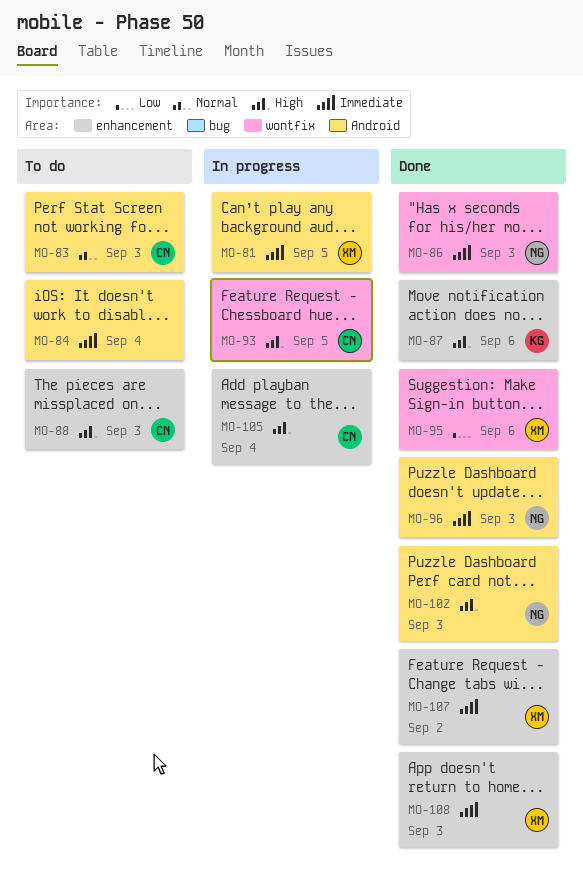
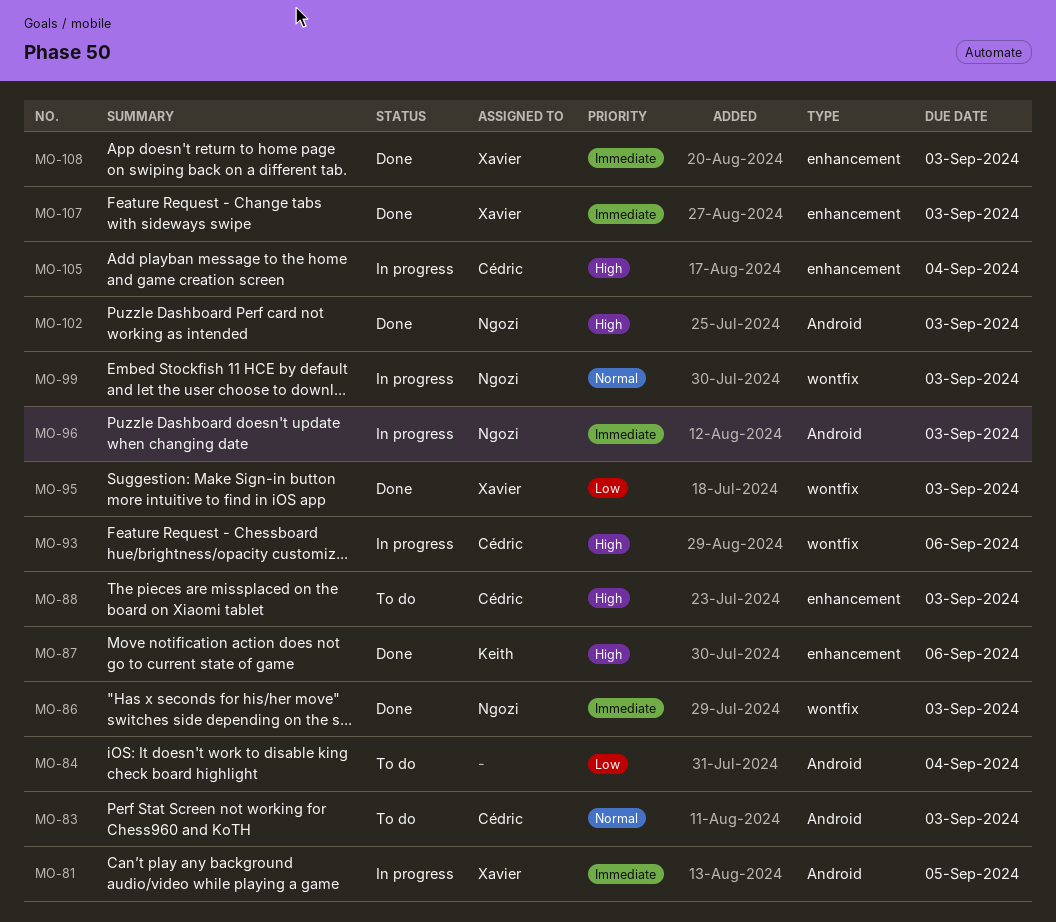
MO-84, priority: Immediate -> Low
MO-93, due: Sep 5 -> Sep 6
MO-95, due: Sep 6 -> Sep 3
MO-96, status: Done -> In progress
MO-99: none -> present
MO-107, due: Sep 2 -> Sep 3

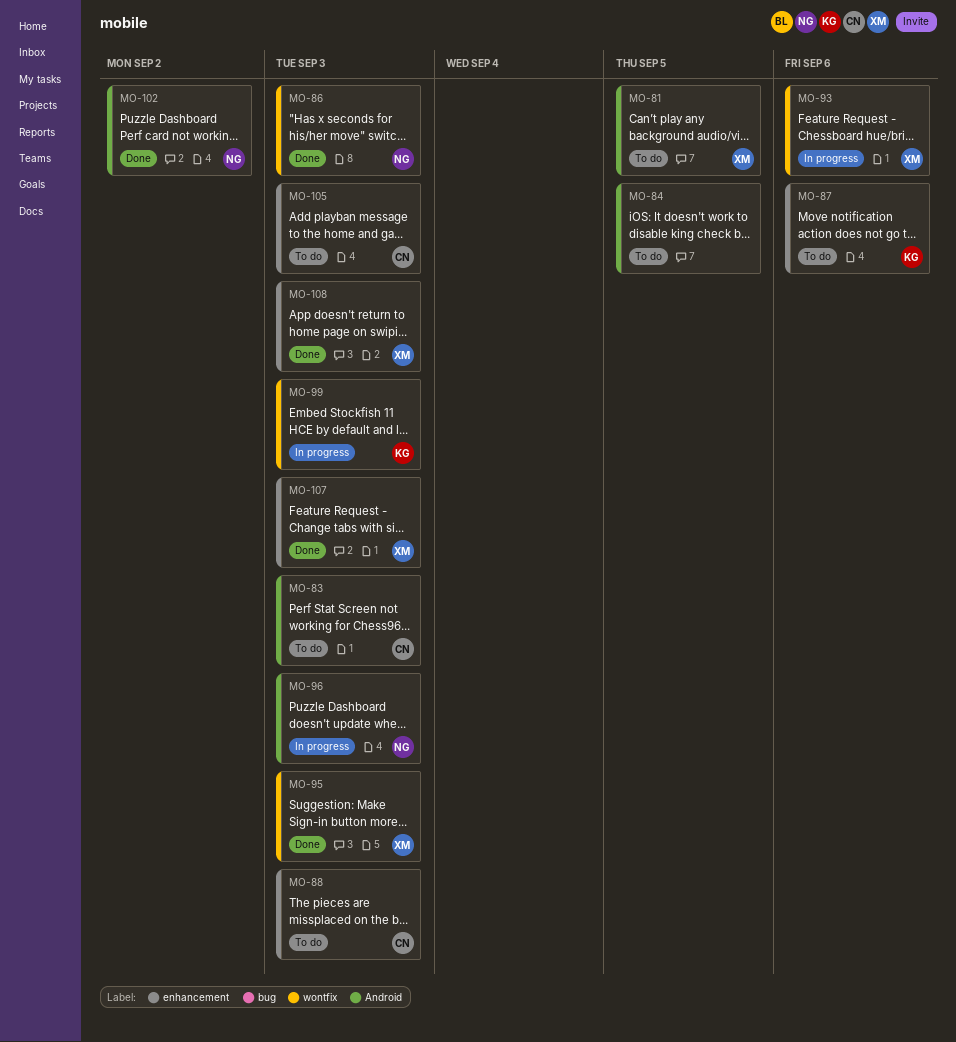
MO-81, status: In progress -> To do
MO-84, due: Sep 4 -> Sep 5
MO-87, status: Done -> To do
MO-93, owner: Cédric -> Xavier
MO-99, owner: Ngozi -> Keith
MO-102, due: Sep 3 -> Sep 2
MO-105, status: In progress -> To do
MO-105, due: Sep 4 -> Sep 3

